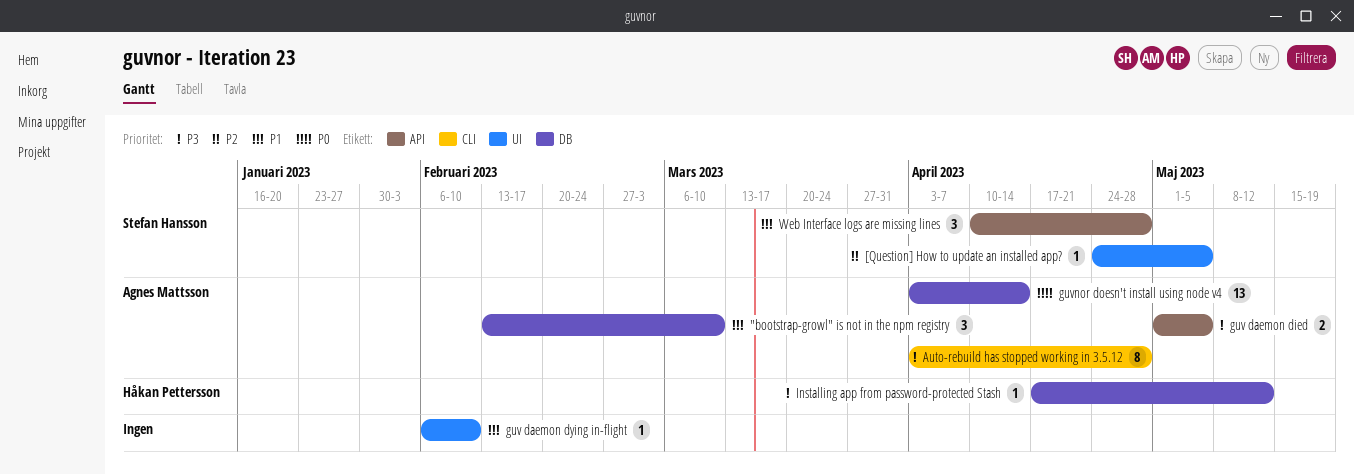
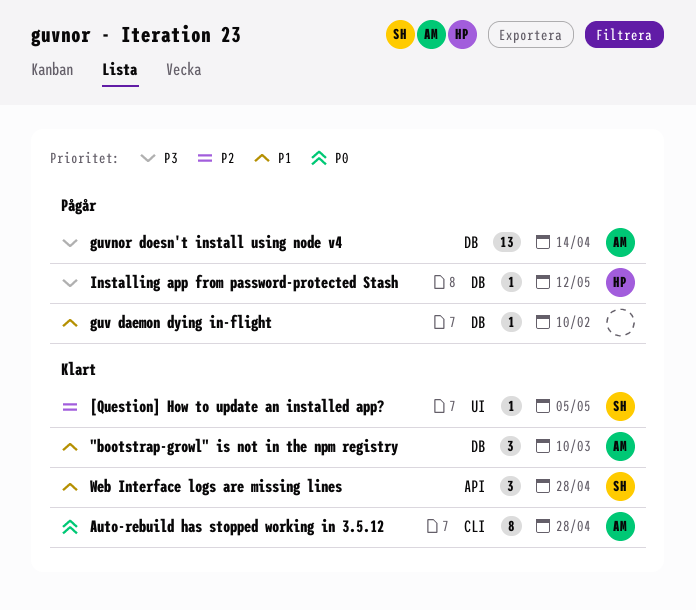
Auto-rebuild has stopped working in 3.5.12, priority: P3 -> P0
guv daemon died: present -> none
guv daemon dying in-flight, label: UI -> DB
guvnor doesn't install using node v4, priority: P0 -> P3

